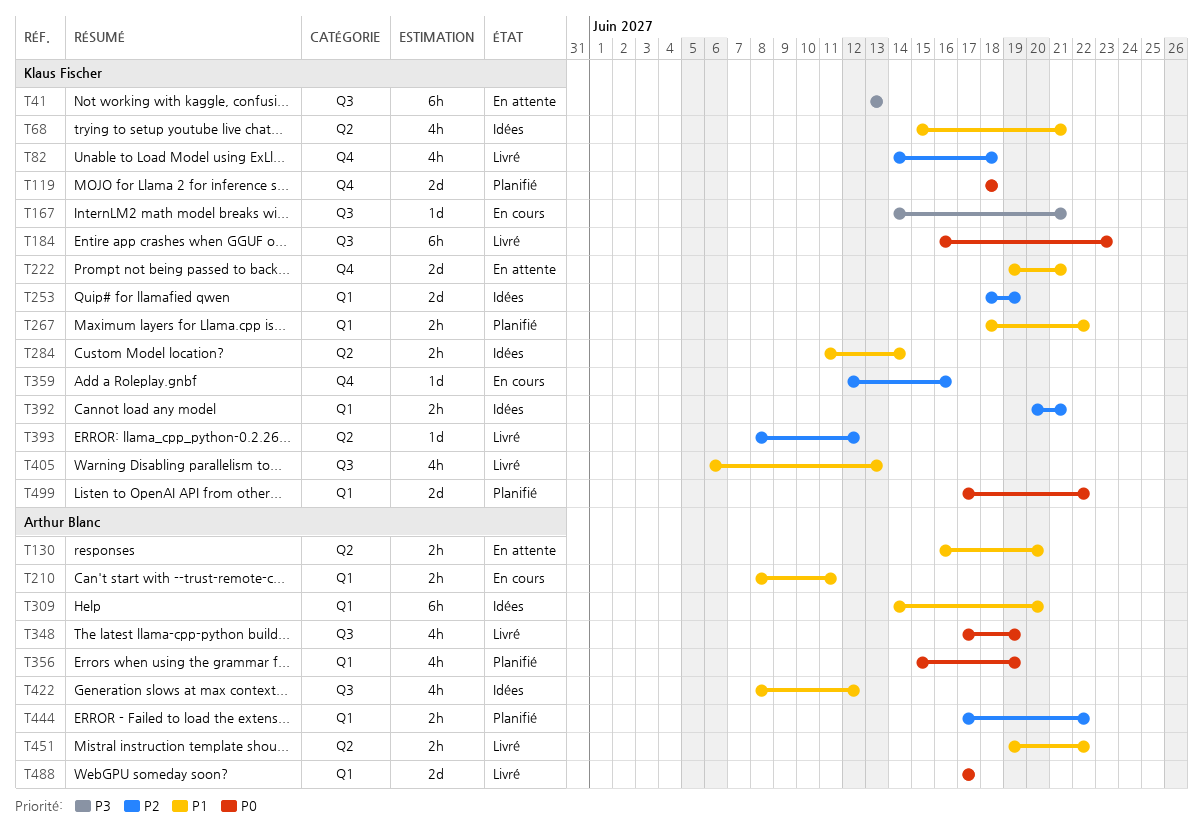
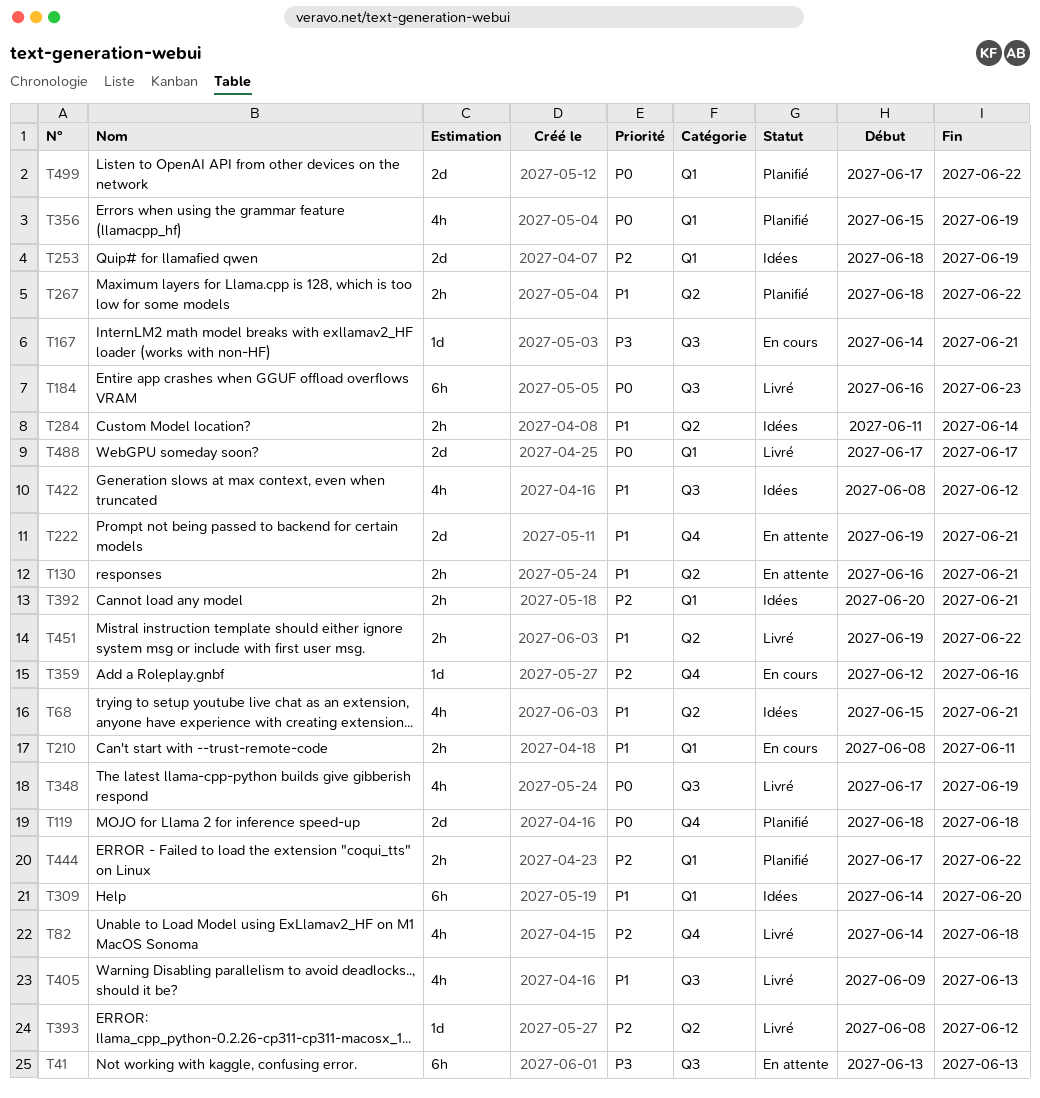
T130, due: Jun 20 -> Jun 21
T267, label: Q1 -> Q2
T405, start: Jun 6 -> Jun 9

